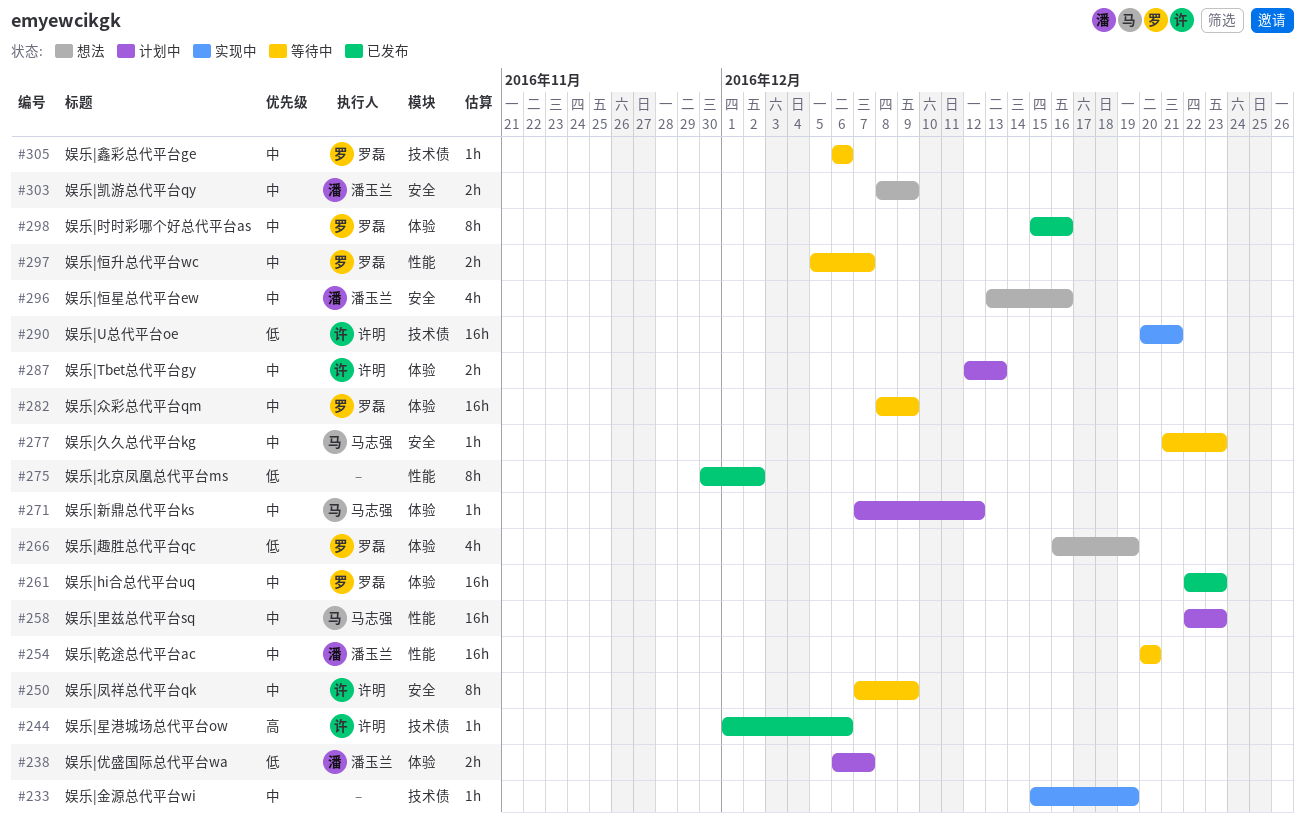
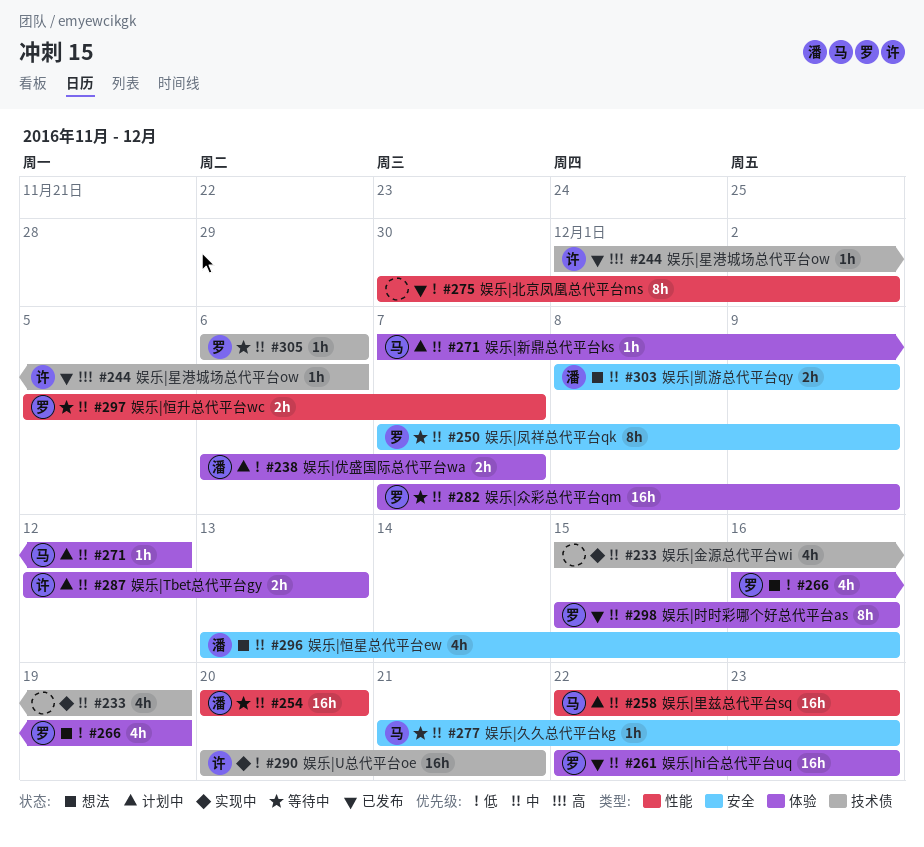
#233, estimate: 1h -> 4h
#250, owner: 许明 -> 罗磊
#282, start: Dec 8 -> Dec 7

